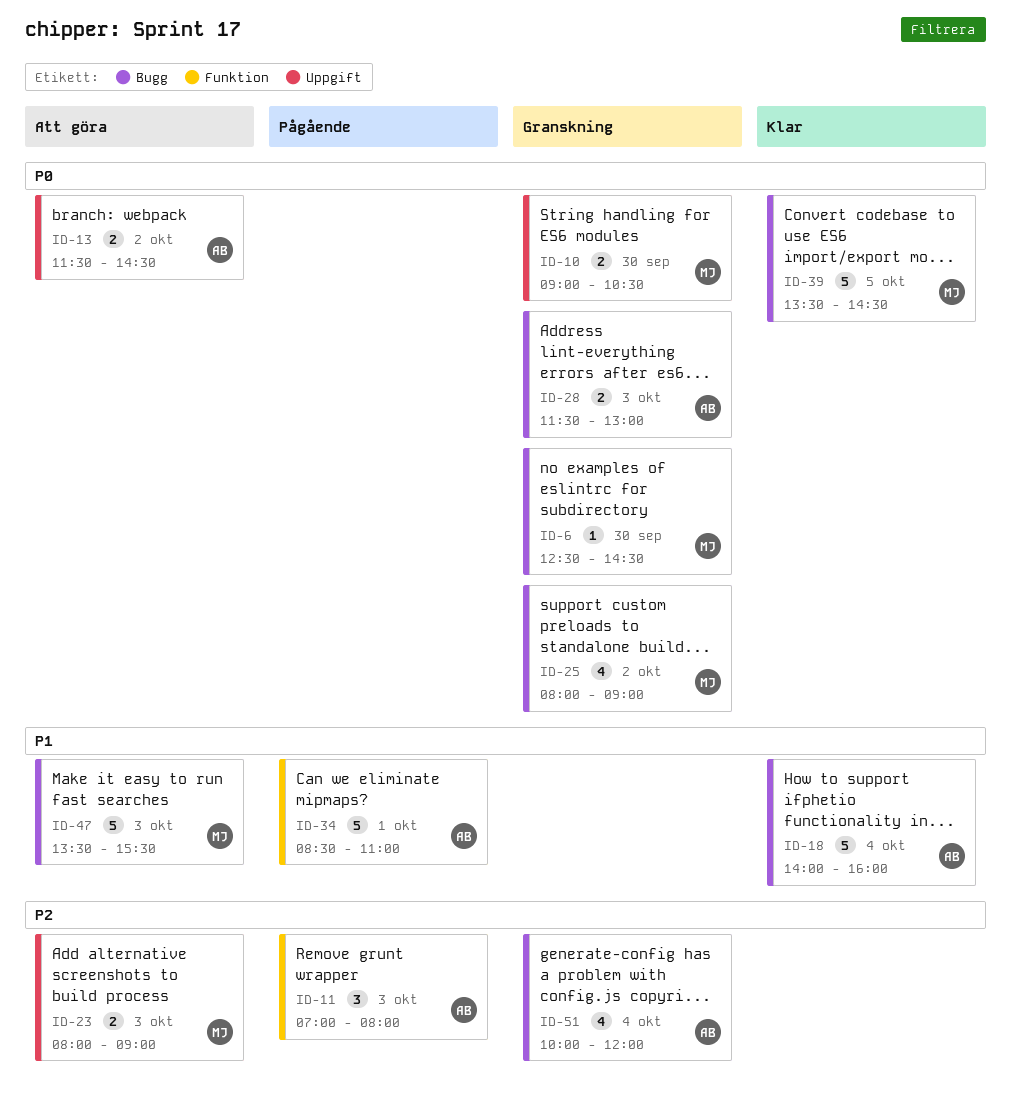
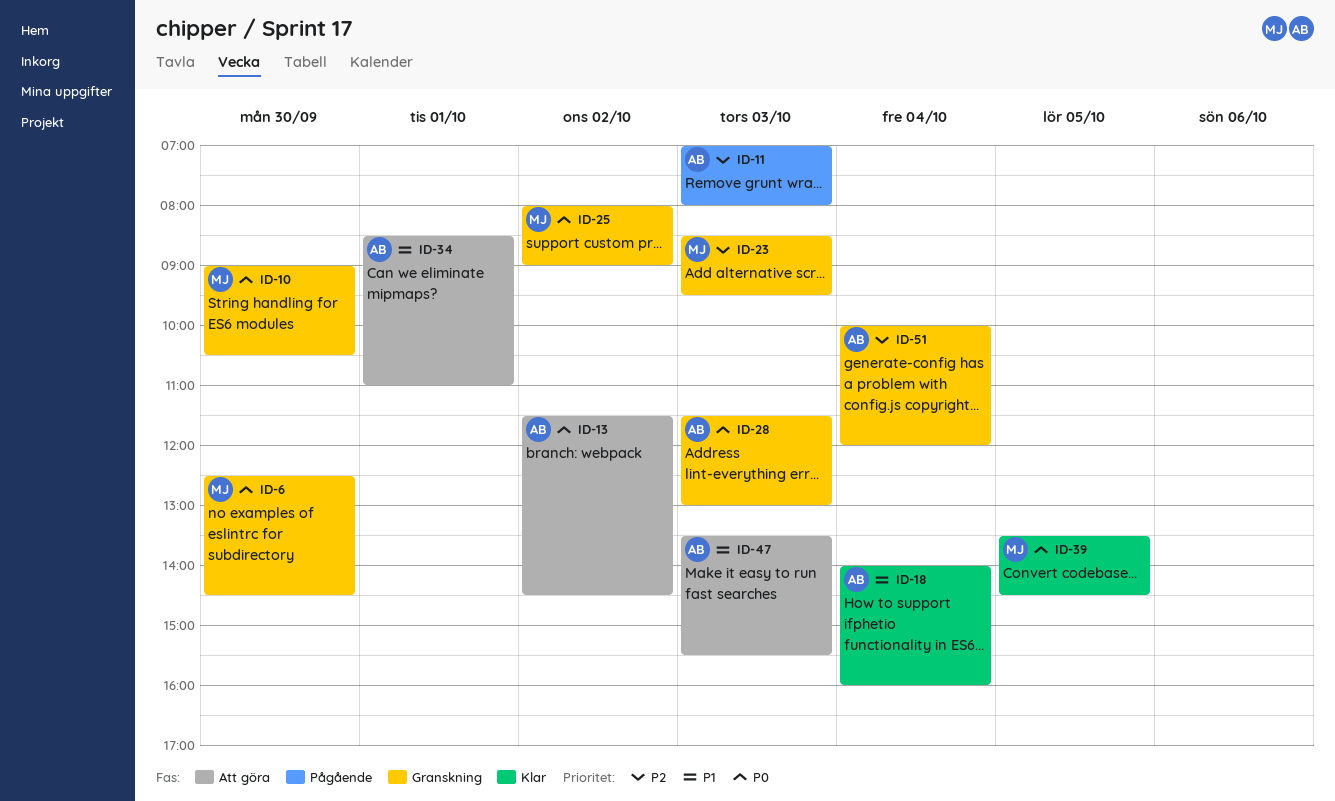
ID-23, status: Att göra -> Granskning
ID-23, begins: 08:00 -> 08:30
ID-23, ends: 09:00 -> 09:30
ID-34, status: Pågående -> Att göra
ID-47, owner: MJ -> AB

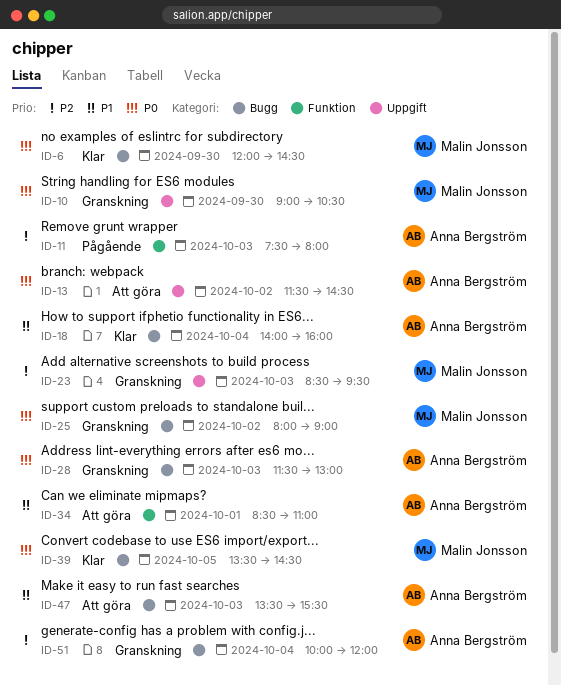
ID-6, status: Granskning -> Klar
ID-6, begins: 12:30 -> 12:00
ID-11, begins: 07:00 -> 07:30

